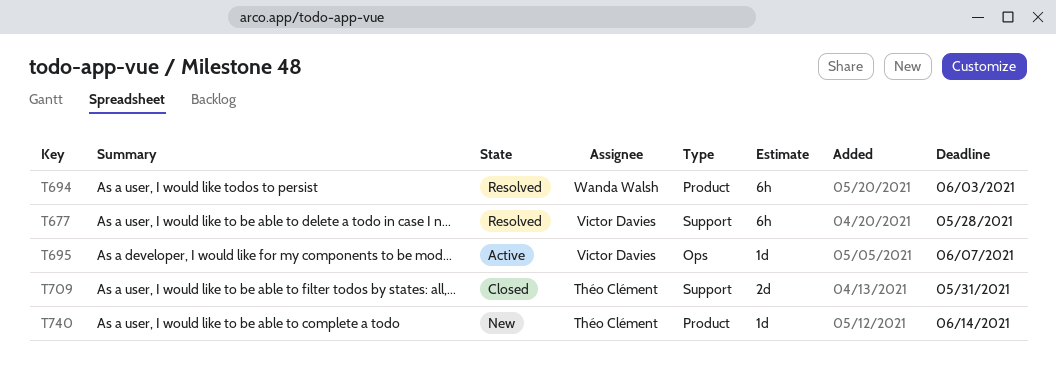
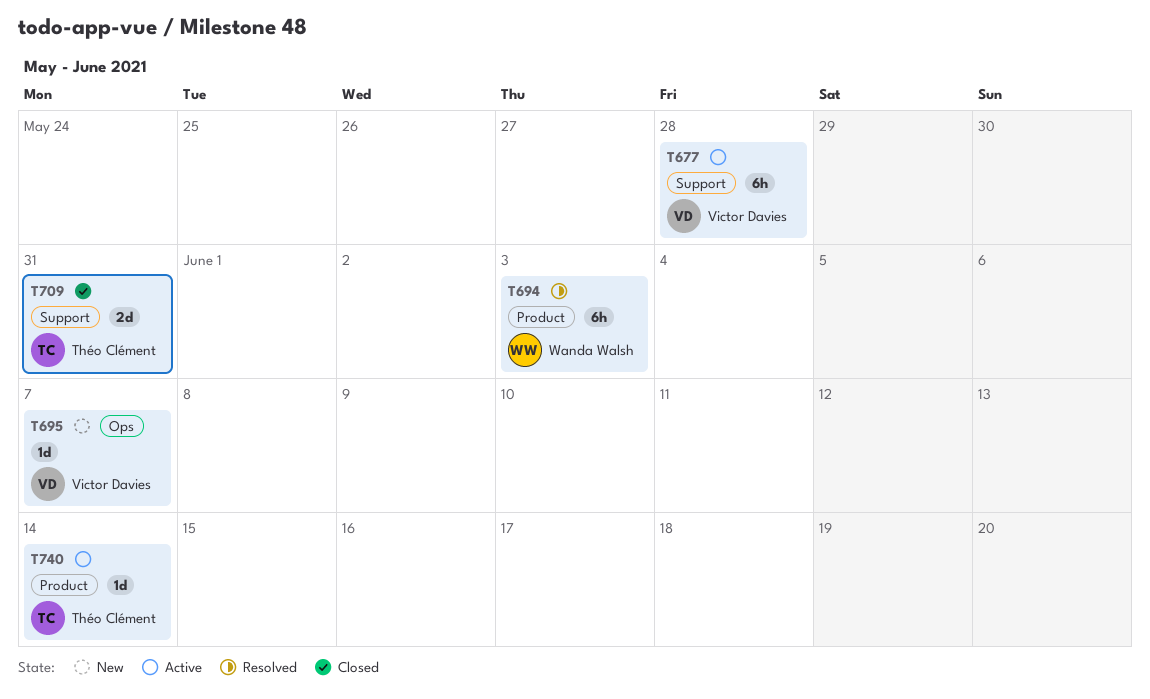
T677, status: Resolved -> Active
T695, status: Active -> New
T740, status: New -> Active

